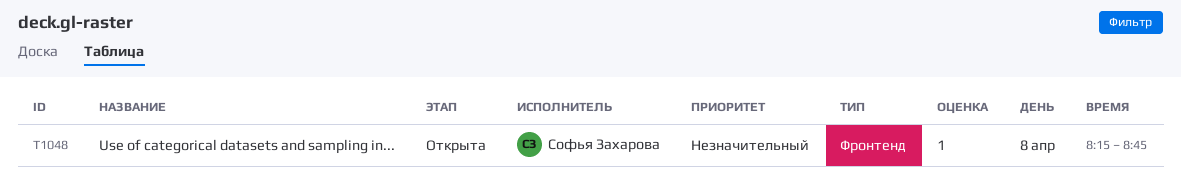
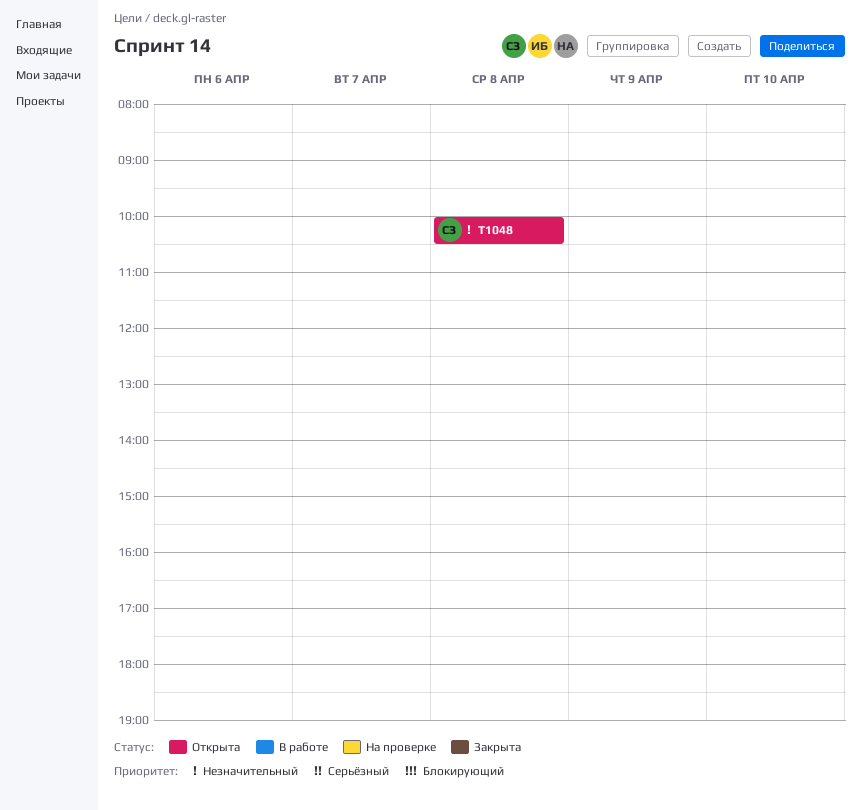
T1048, begins: 08:15 -> 10:00
T1048, ends: 08:45 -> 10:30

